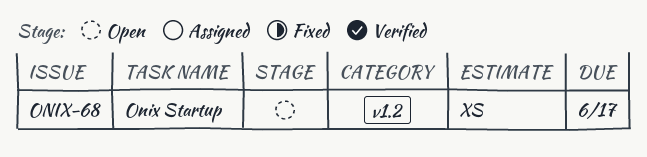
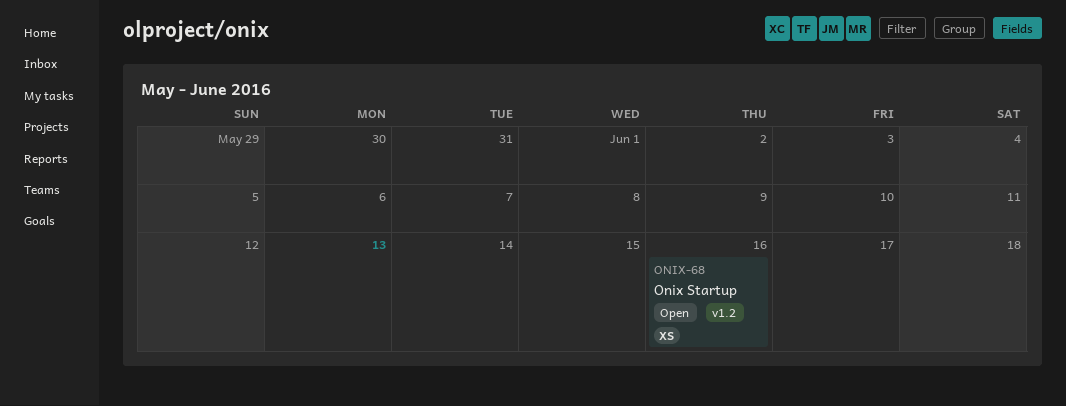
ONIX-68, due: Jun 17 -> Jun 16

